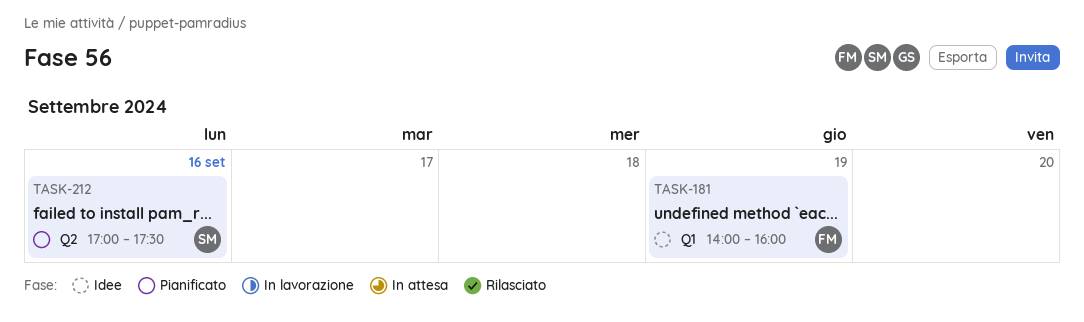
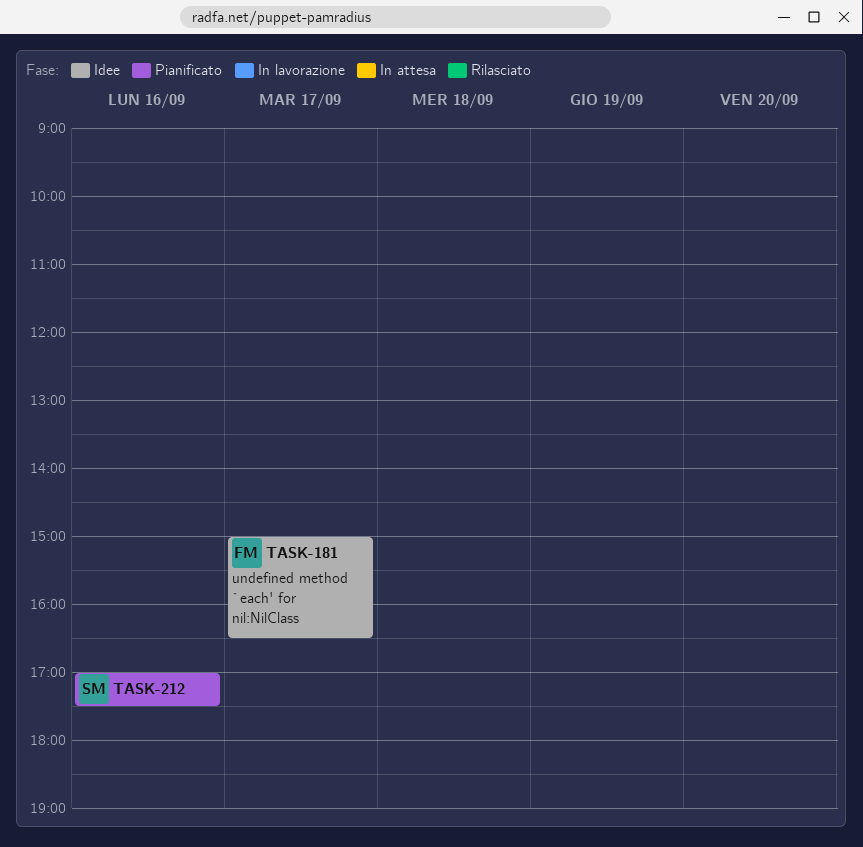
TASK-181, day: Sep 19 -> Sep 17
TASK-181, begins: 14:00 -> 15:00
TASK-181, ends: 16:00 -> 16:30

